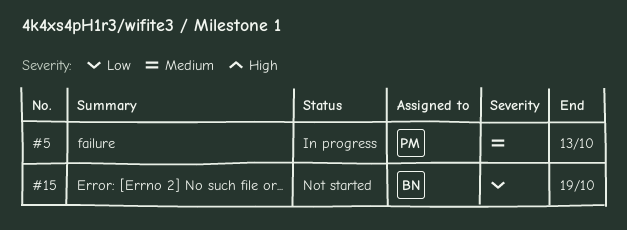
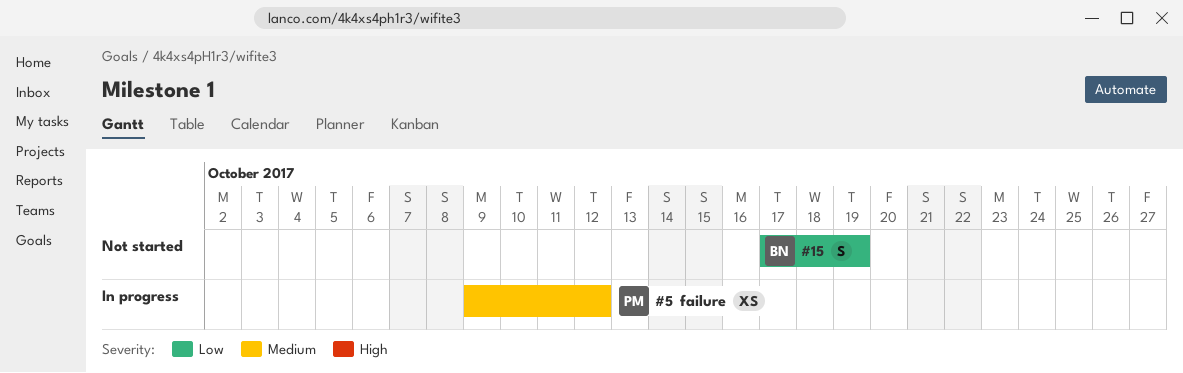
#5, due: Oct 13 -> Oct 12

